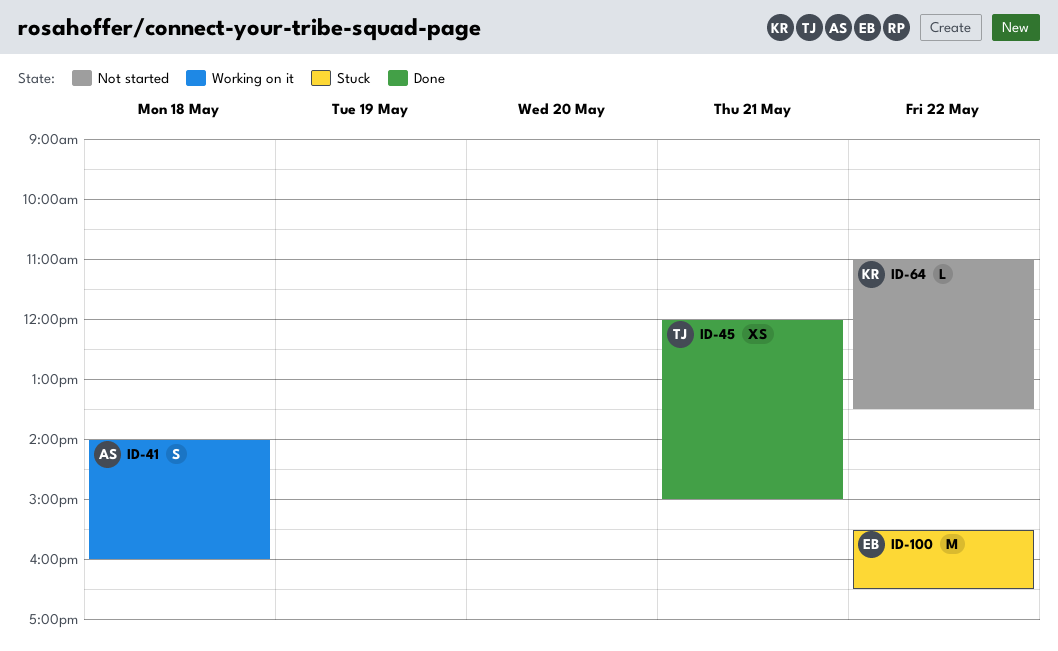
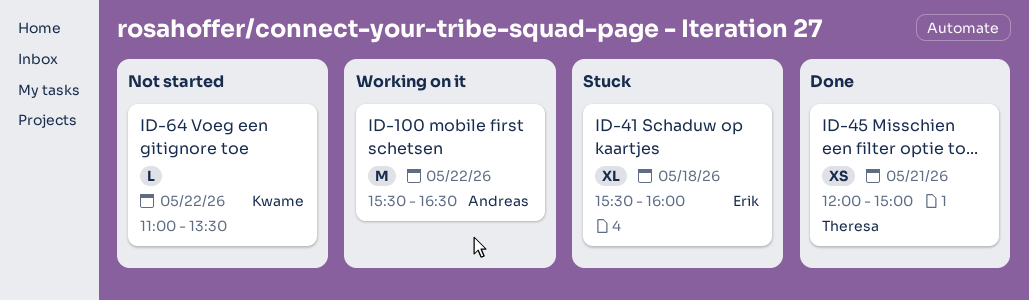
ID-41, status: Working on it -> Stuck
ID-41, owner: Andreas -> Erik
ID-41, estimate: S -> XL
ID-41, begins: 14:00 -> 15:30
ID-100, status: Stuck -> Working on it
ID-100, owner: Erik -> Andreas

